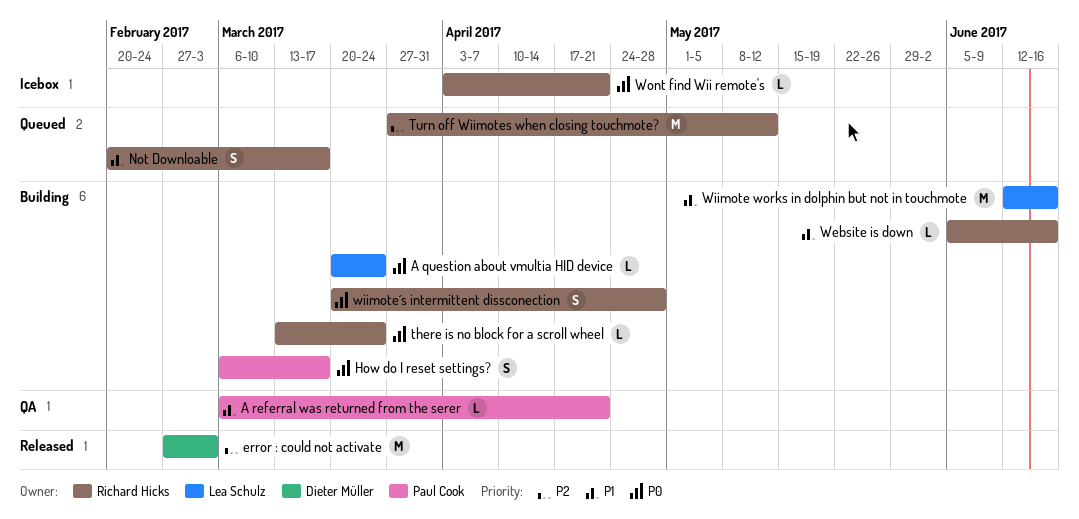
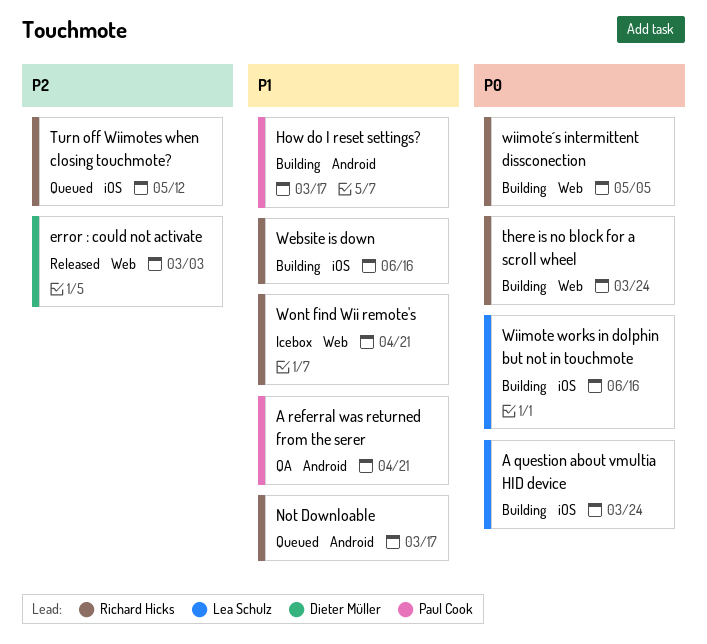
How do I reset settings?, priority: P0 -> P1
Wiimote works in dolphin but not in touchmote, priority: P1 -> P0
wiimote´s intermittent dissconection, due: Apr 28 -> May 5
Wont find Wii remote's, priority: P0 -> P1

